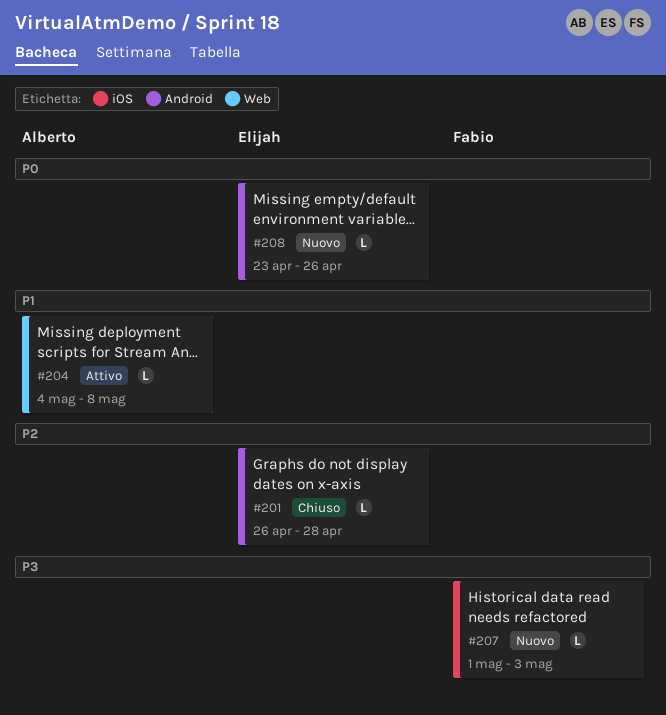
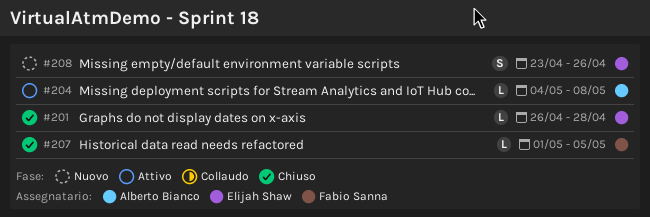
#207, status: Nuovo -> Chiuso
#207, due: May 3 -> May 5
#208, estimate: L -> S

